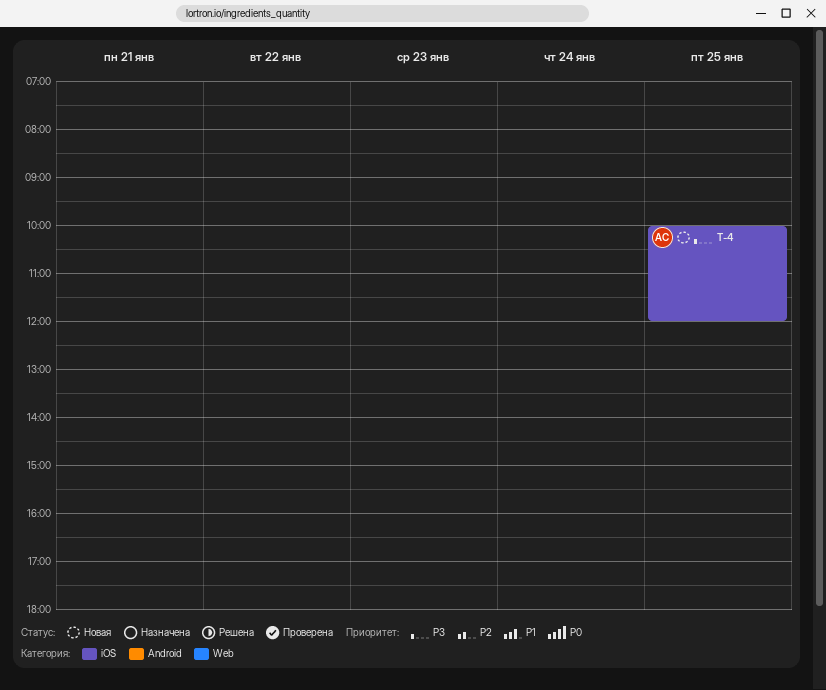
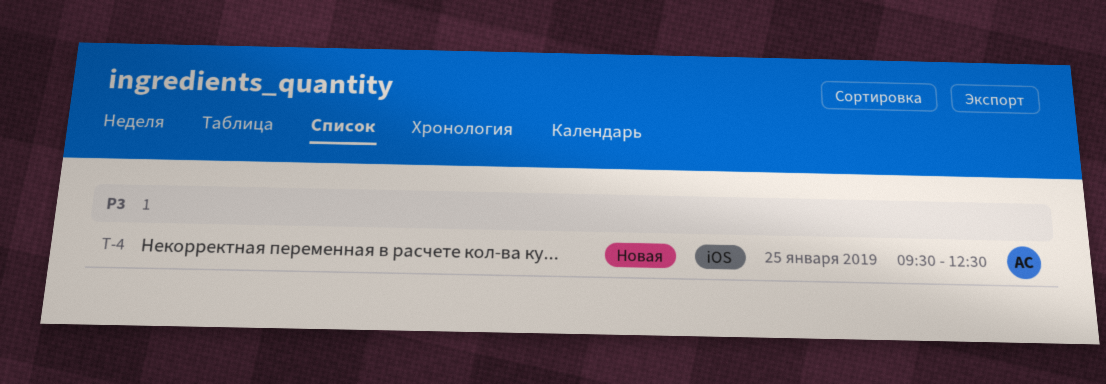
T-4, begins: 10:00 -> 09:30
T-4, ends: 12:00 -> 12:30

